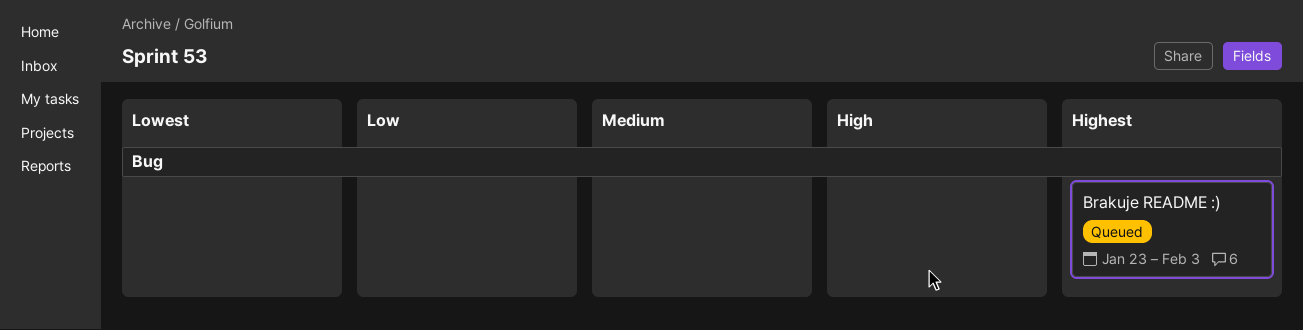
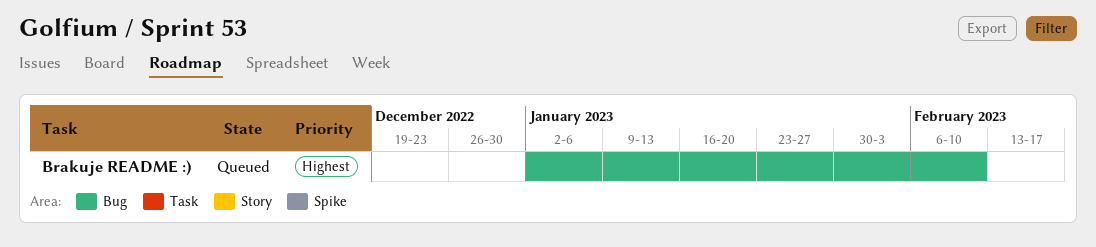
Brakuje README :), start: Jan 23 -> Jan 2
Brakuje README :), due: Feb 3 -> Feb 10

